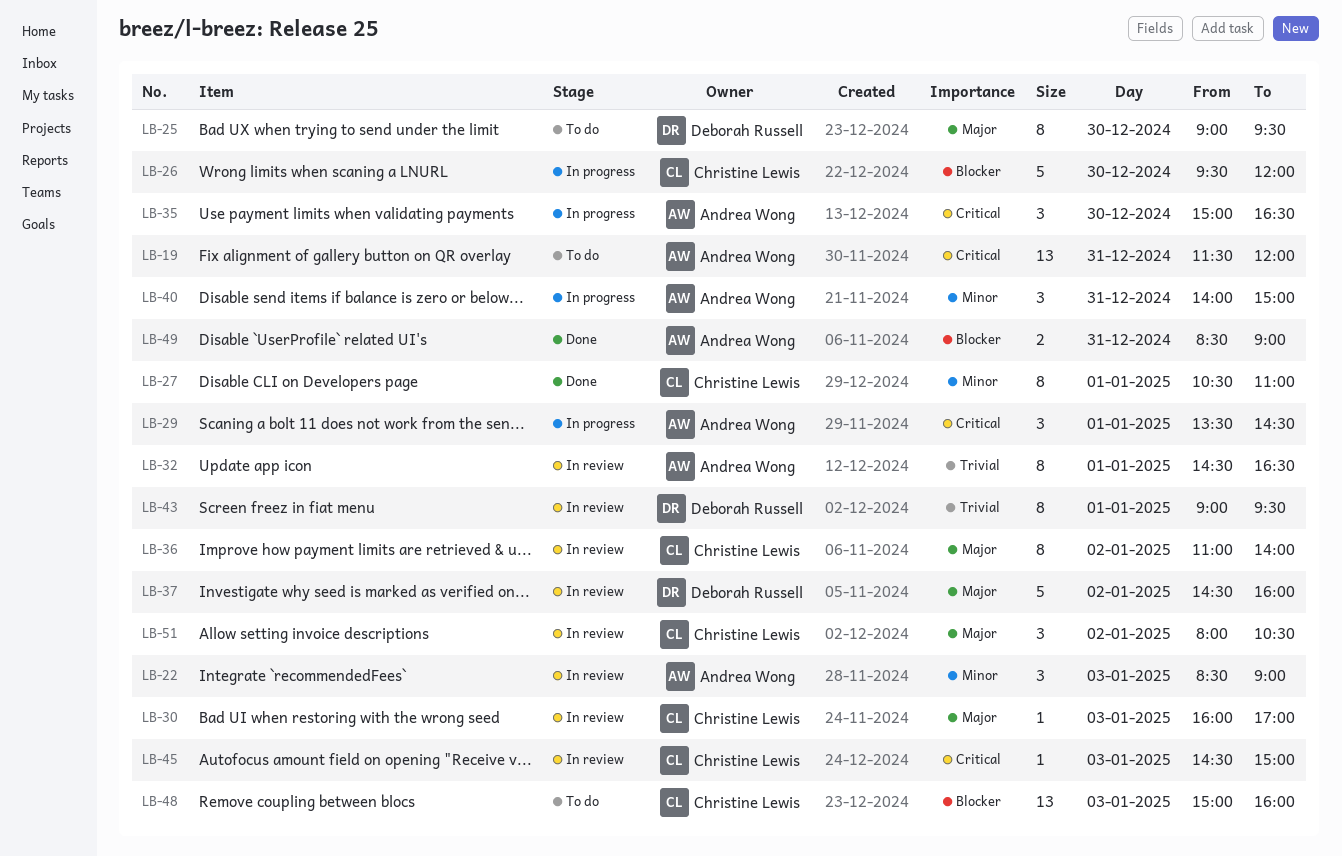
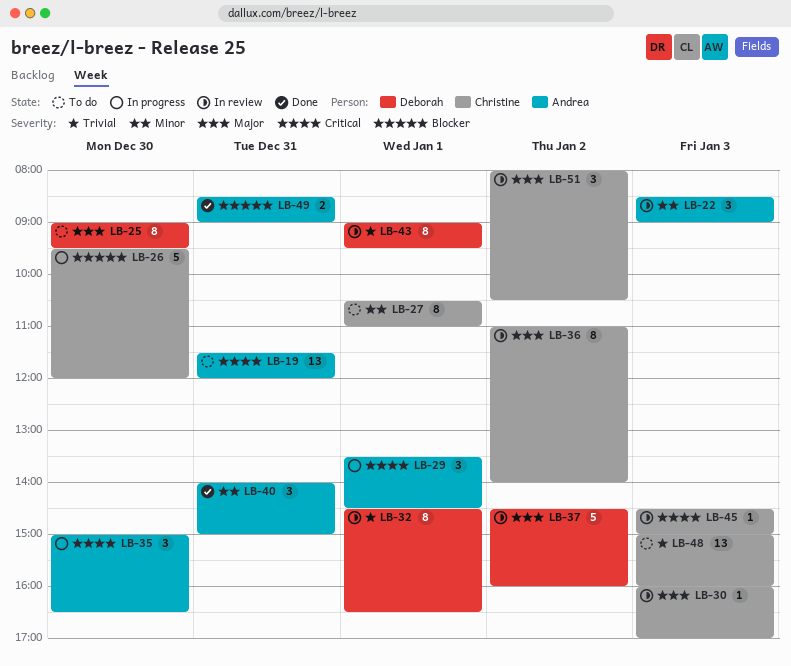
LB-27, status: Done -> To do
LB-32, owner: Andrea Wong -> Deborah Russell
LB-40, status: In progress -> Done
LB-48, priority: Blocker -> Trivial

